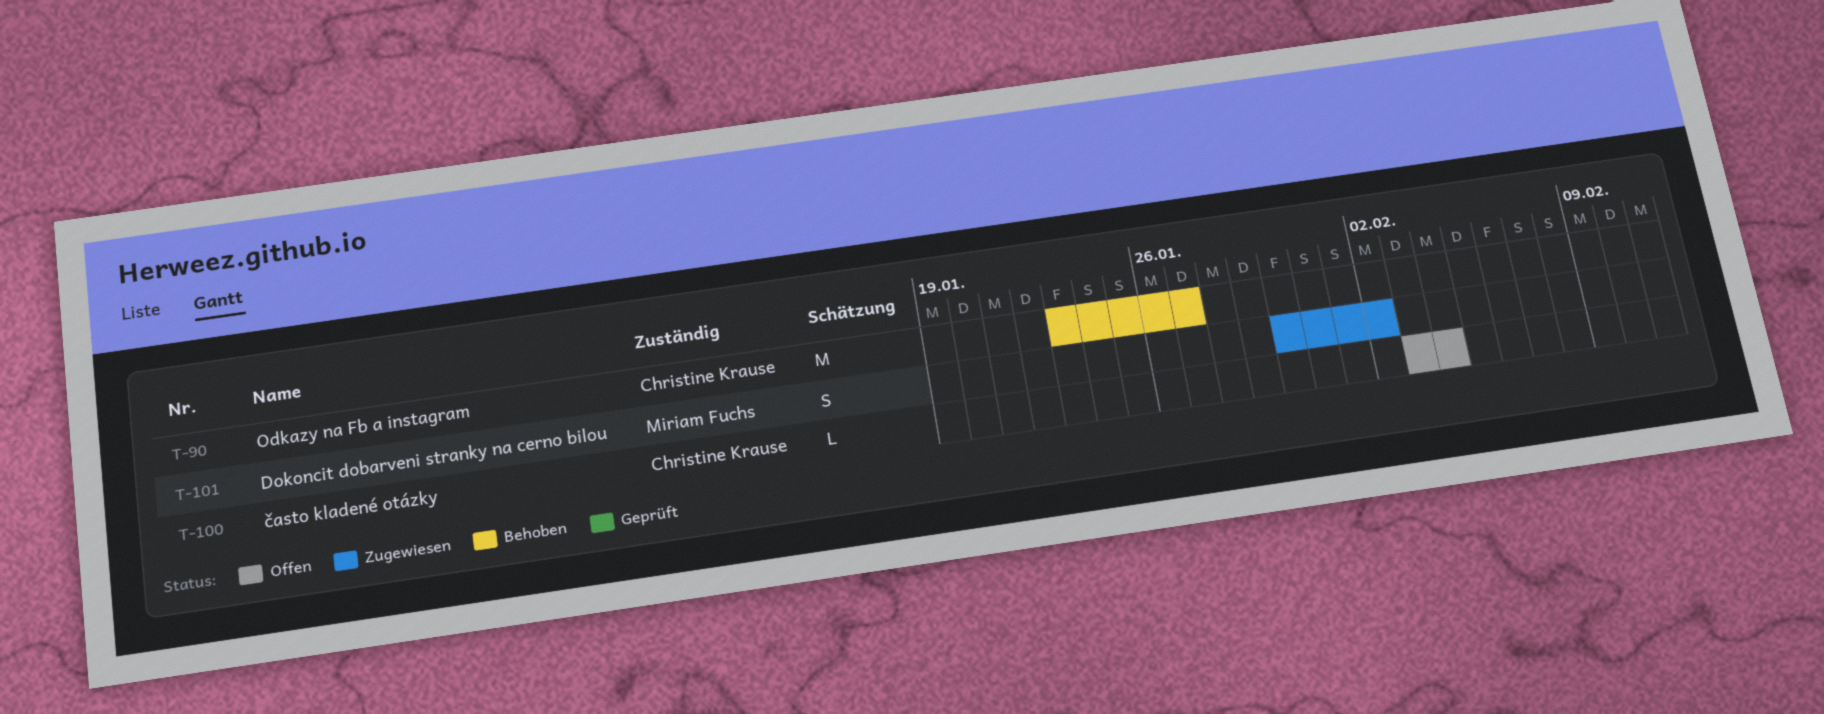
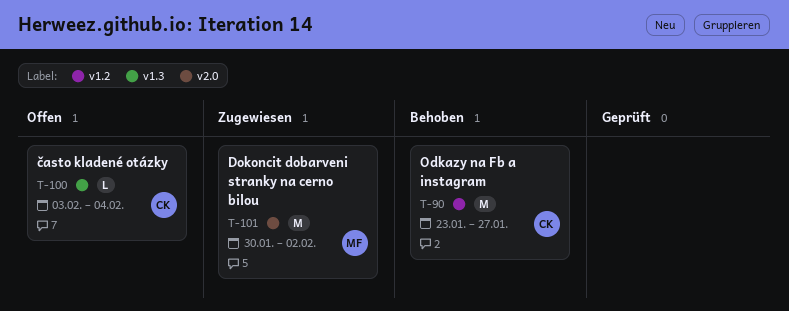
T-101, estimate: S -> M

